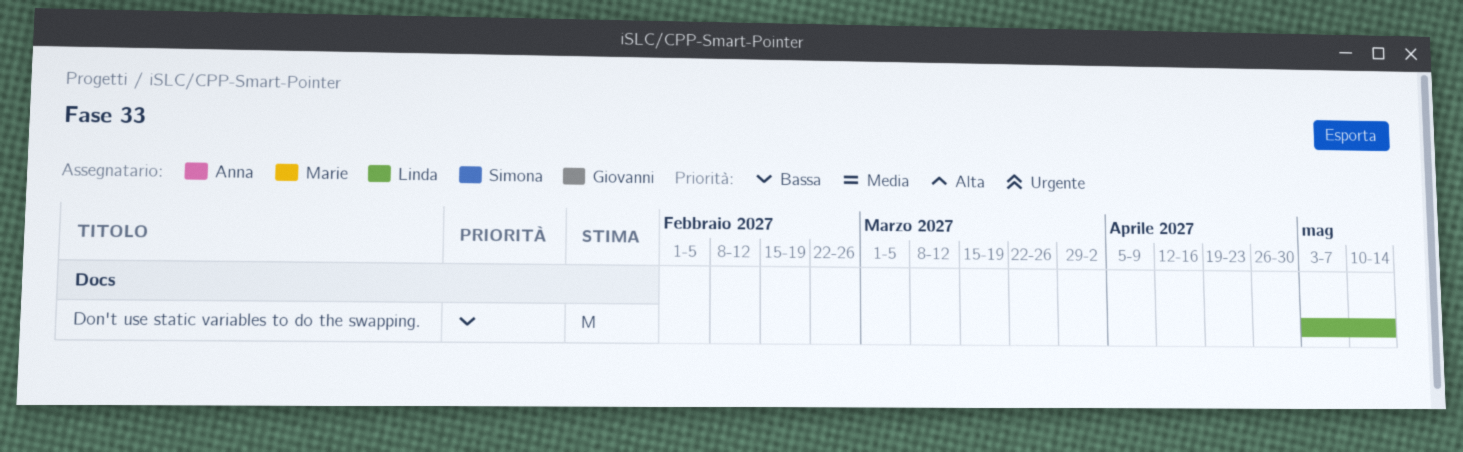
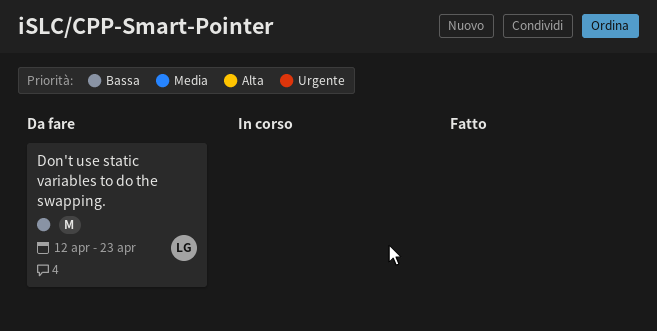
Don't use static variables to do the swapping., start: May 3 -> Apr 12
Don't use static variables to do the swapping., due: May 14 -> Apr 23

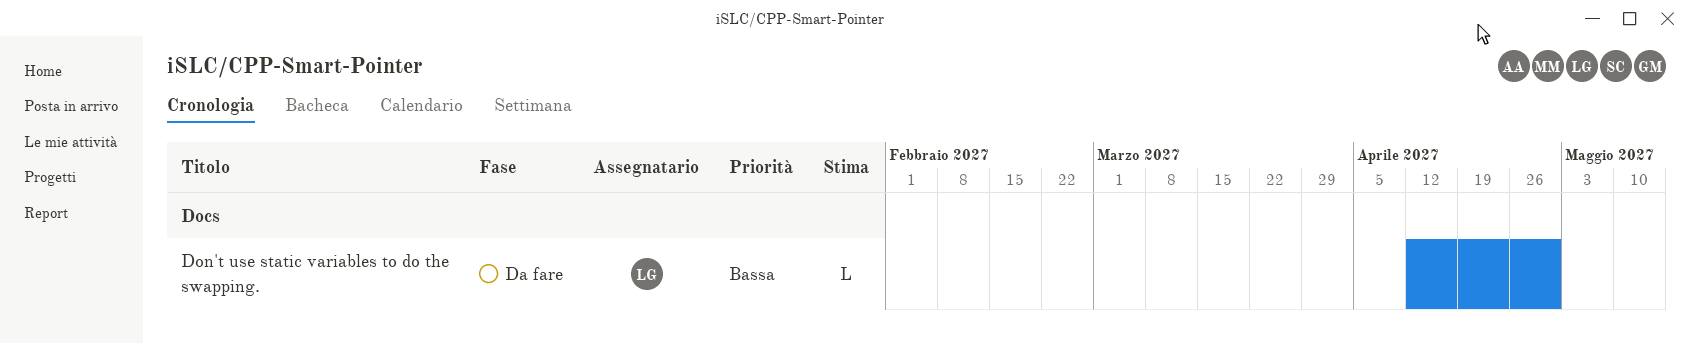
Don't use static variables to do the swapping., estimate: M -> L
Don't use static variables to do the swapping., due: Apr 23 -> Apr 30

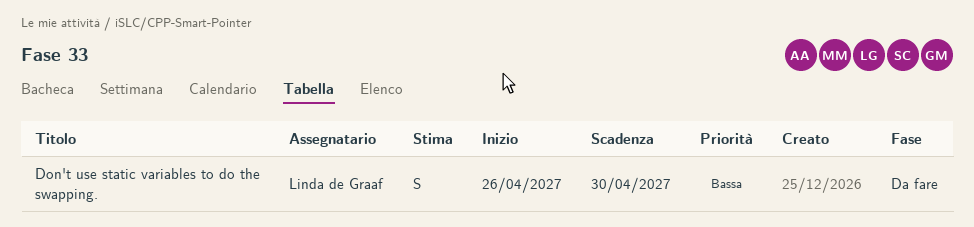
Don't use static variables to do the swapping., estimate: L -> S
Don't use static variables to do the swapping., start: Apr 12 -> Apr 26

